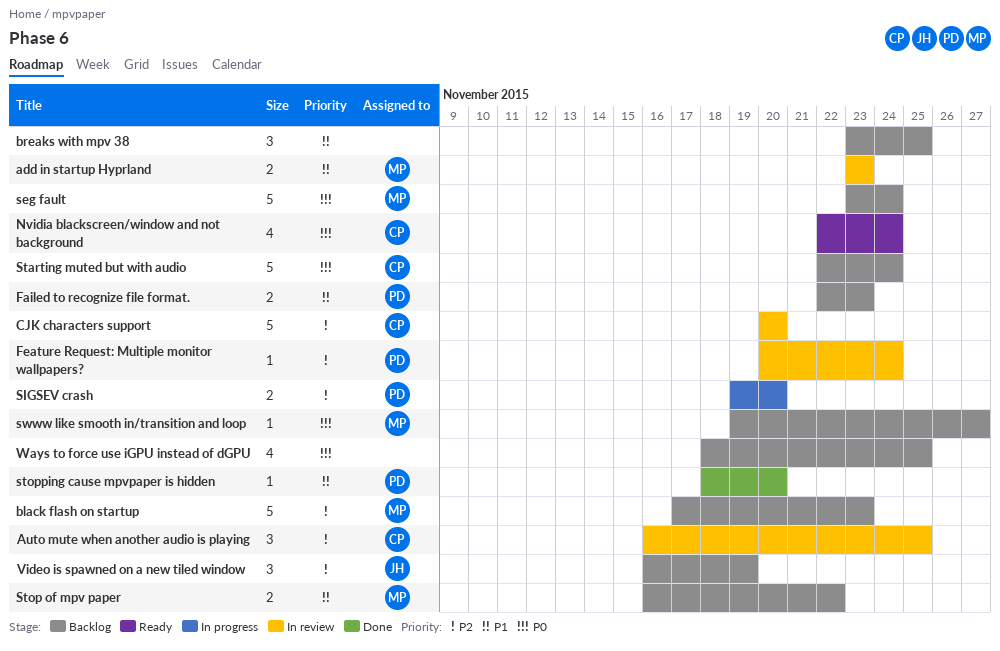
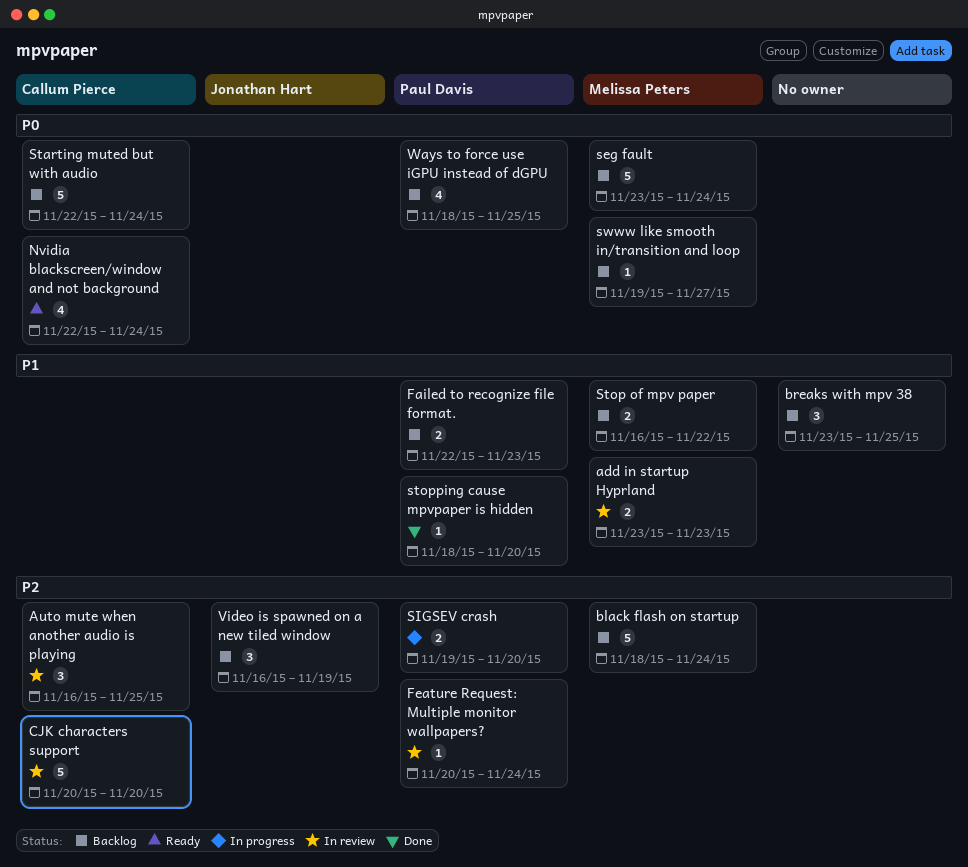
black flash on startup, start: Nov 17 -> Nov 18
black flash on startup, due: Nov 23 -> Nov 24
Ways to force use iGPU instead of dGPU, owner: none -> Paul Davis

